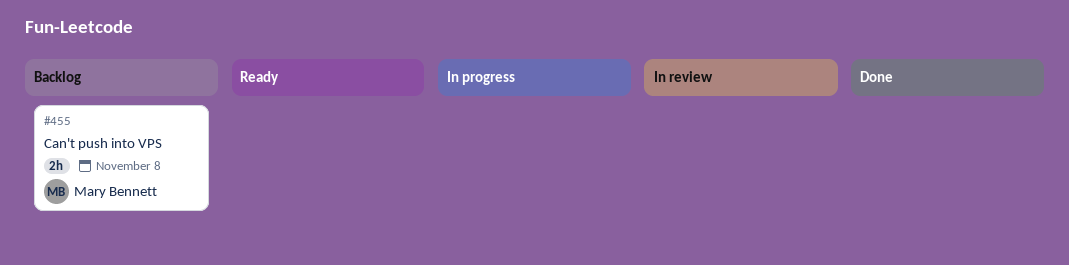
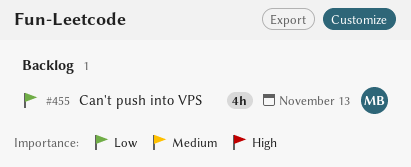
#455, estimate: 2h -> 4h
#455, due: Nov 8 -> Nov 13

